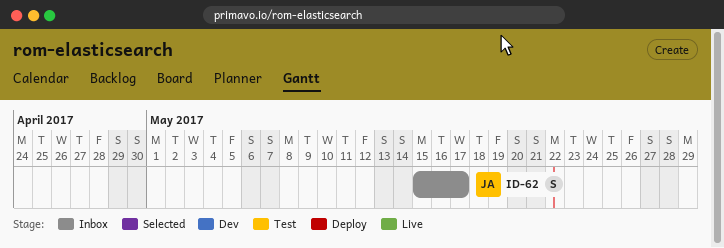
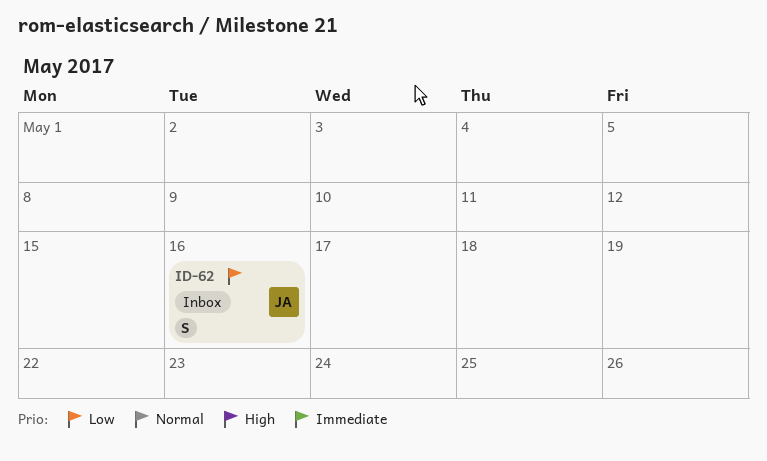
ID-62, due: May 17 -> May 16

